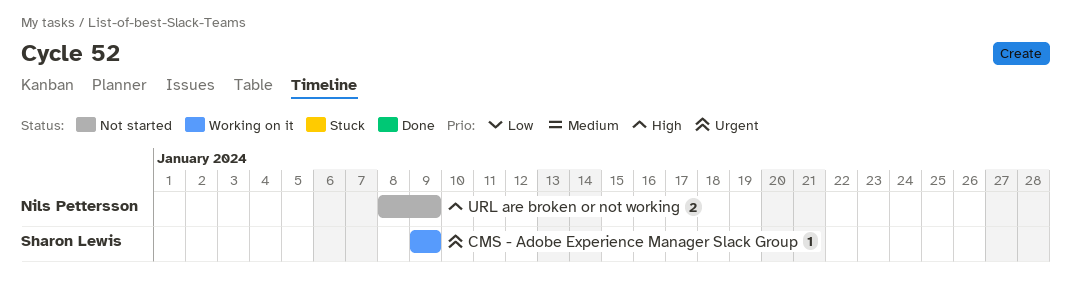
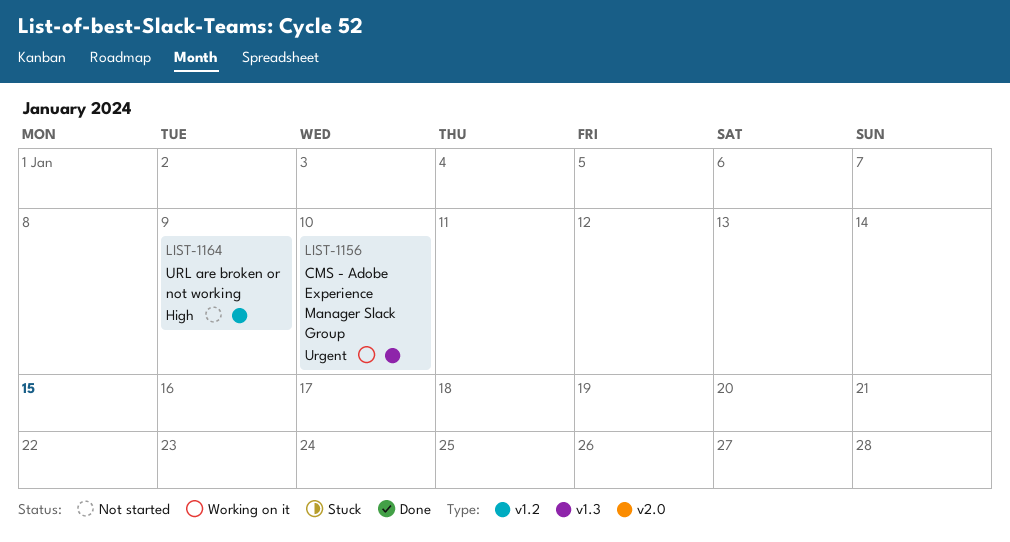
CMS - Adobe Experience Manager Slack Group, due: Jan 9 -> Jan 10

